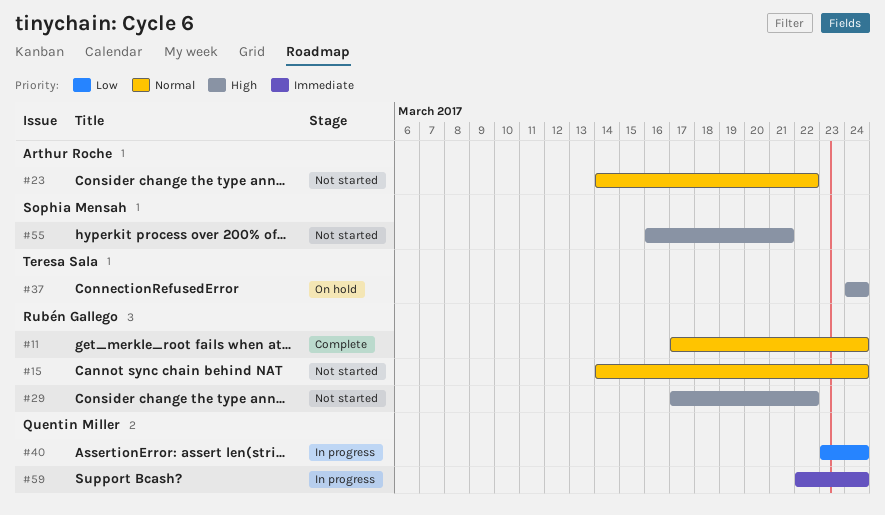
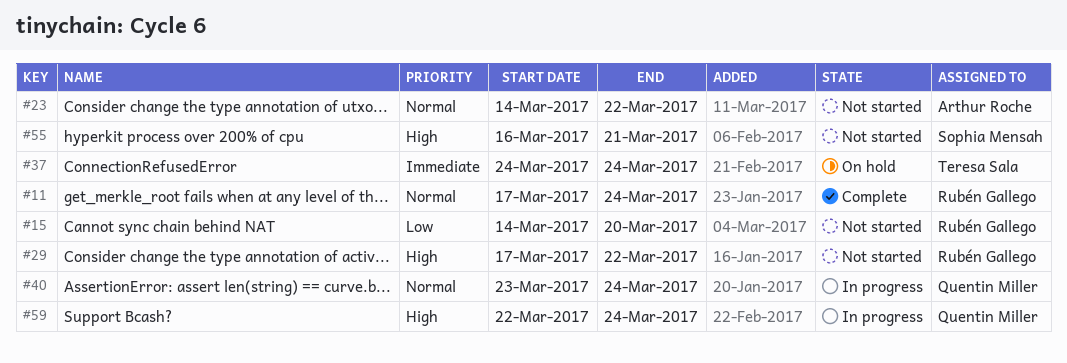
#15, priority: Normal -> Low
#15, due: Mar 24 -> Mar 20
#37, priority: High -> Immediate
#40, priority: Low -> Normal
#59, priority: Immediate -> High

